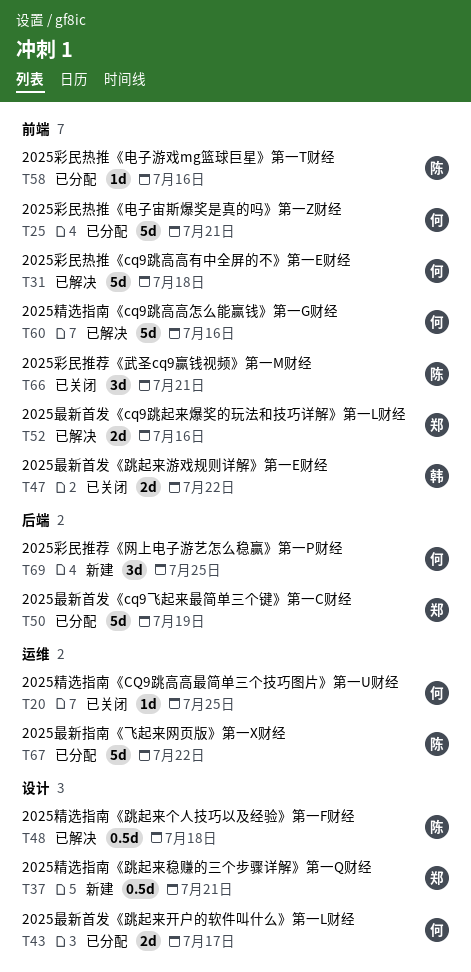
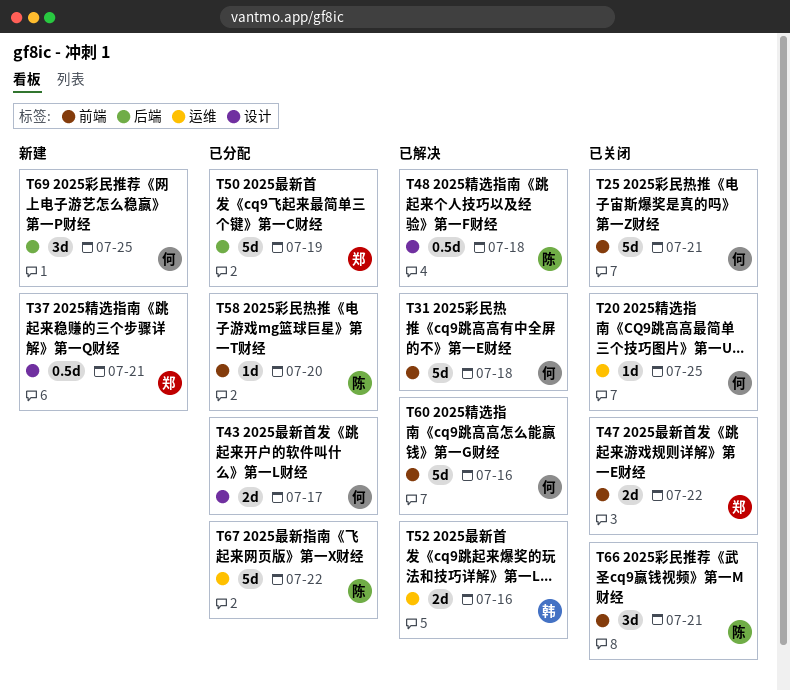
T25, status: 已分配 -> 已关闭
T47, owner: 韩 -> 郑
T52, owner: 郑 -> 韩
T52, label: 前端 -> 运维
T58, due: Jul 16 -> Jul 20

